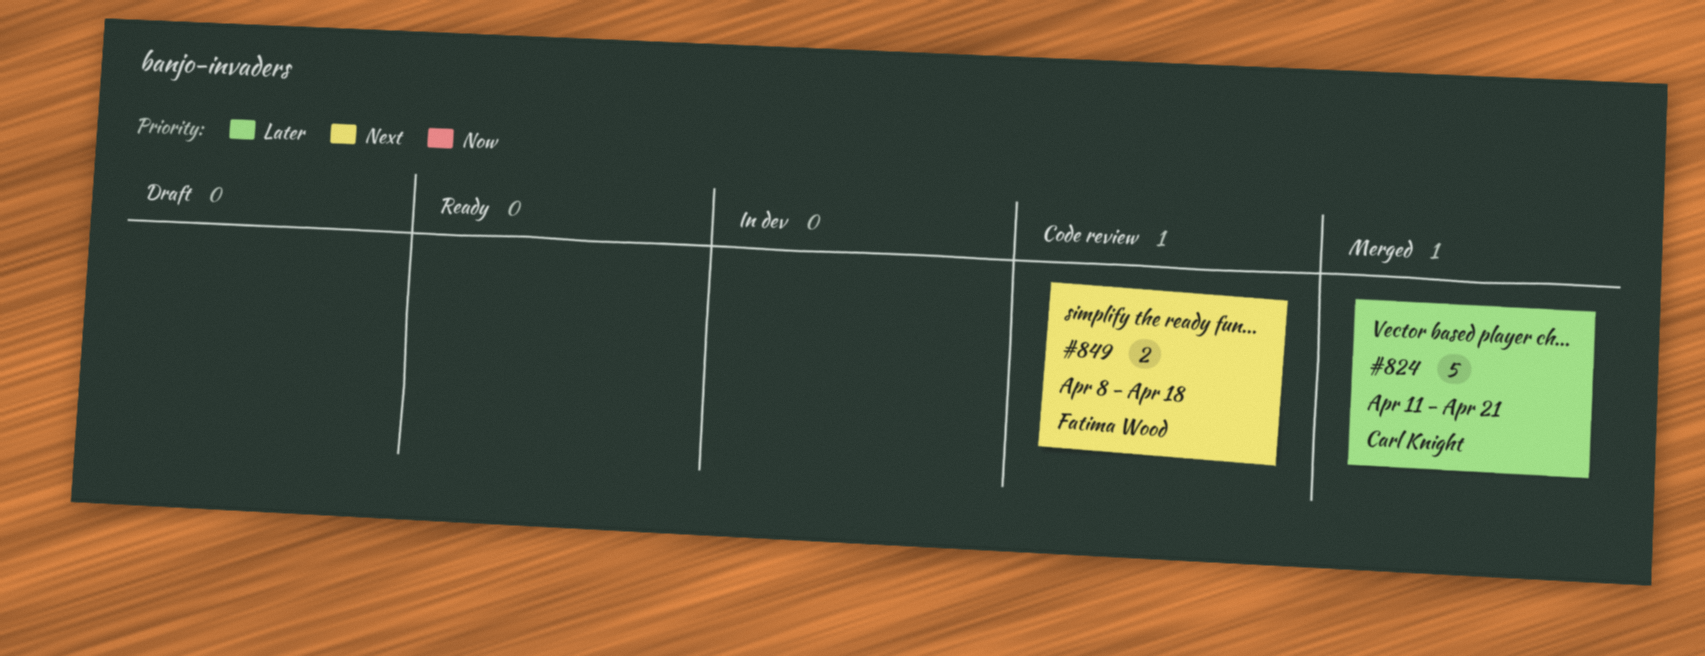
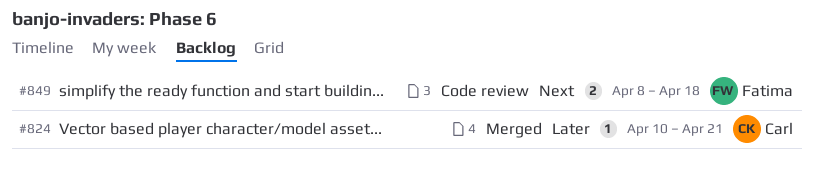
#824, estimate: 5 -> 1
#824, start: Apr 11 -> Apr 10

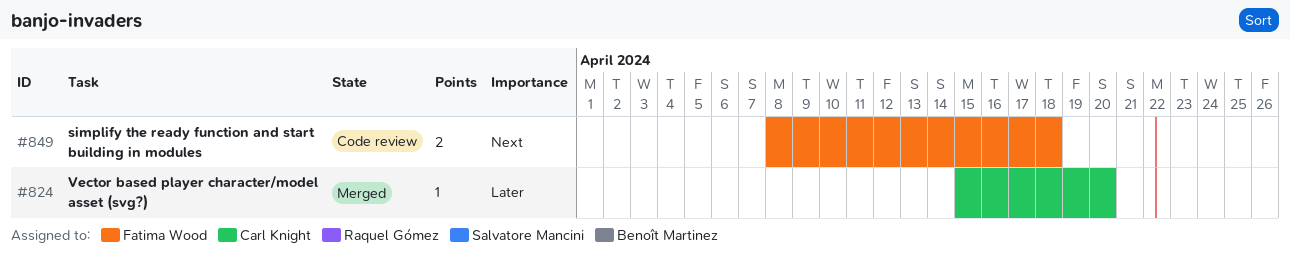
#824, start: Apr 10 -> Apr 15
#824, due: Apr 21 -> Apr 20

